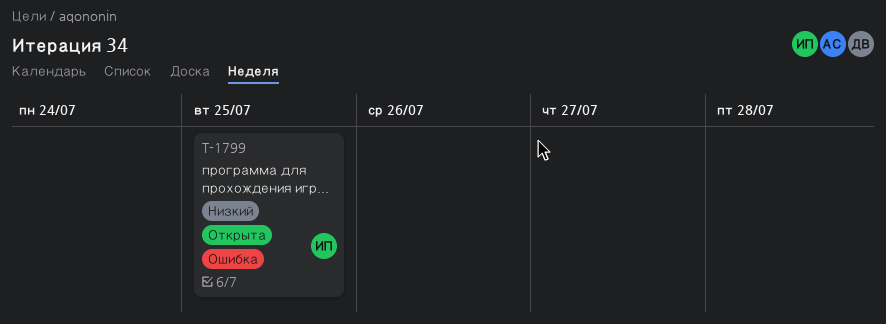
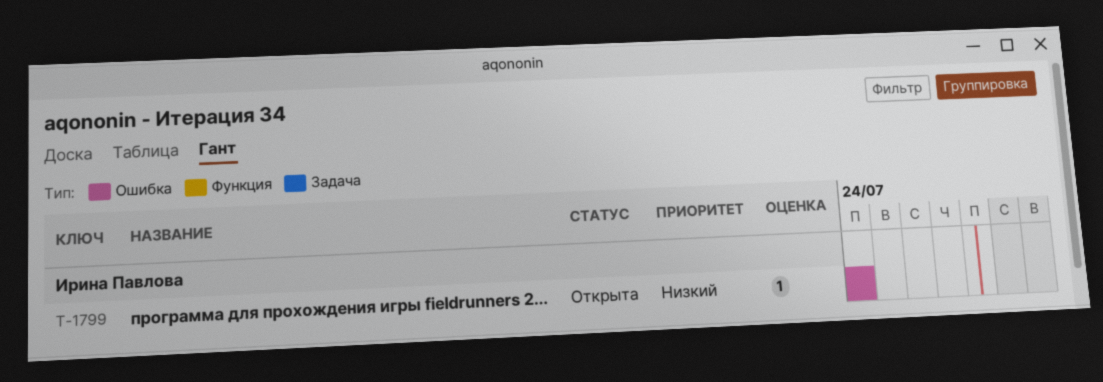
T-1799, due: Jul 25 -> Jul 24

